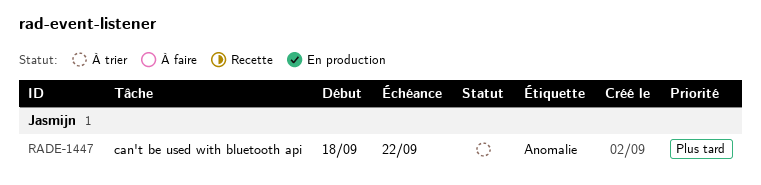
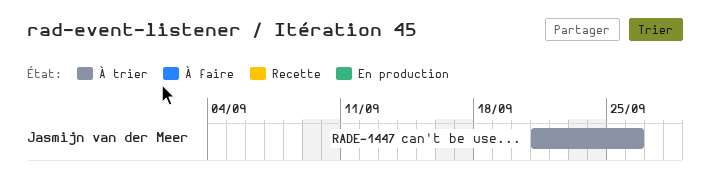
RADE-1447, start: Sep 18 -> Sep 21
RADE-1447, due: Sep 22 -> Sep 26

